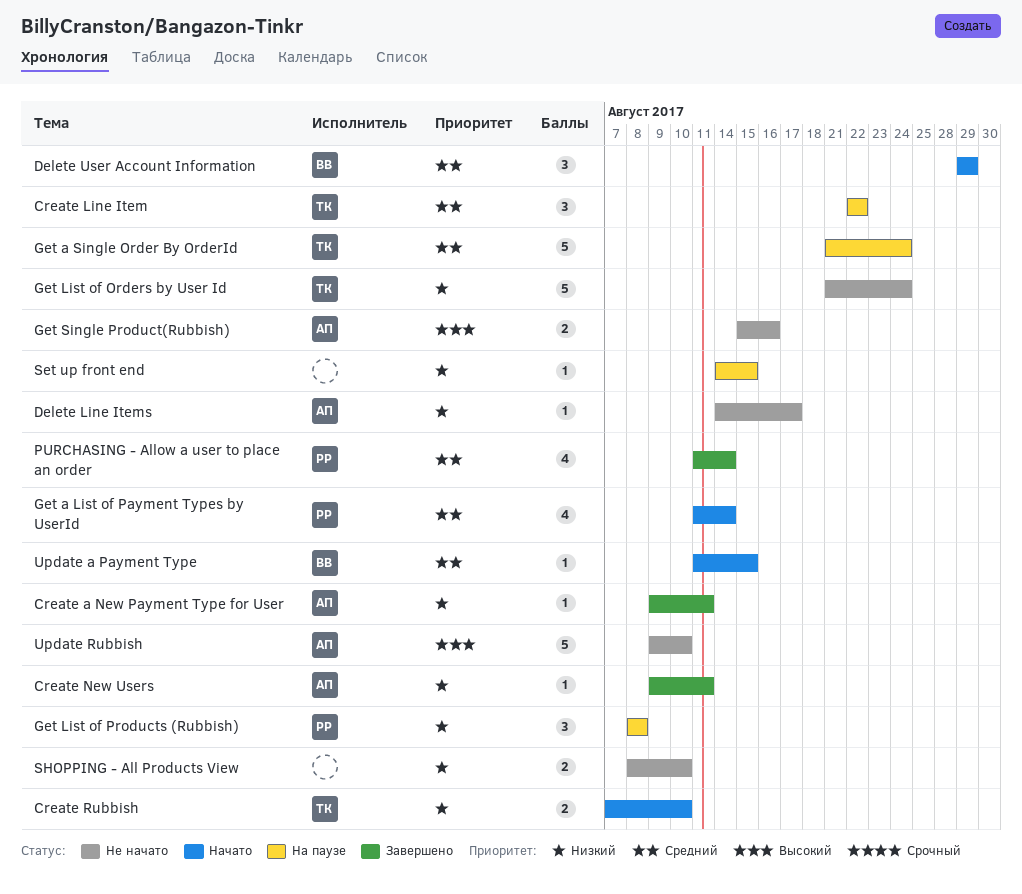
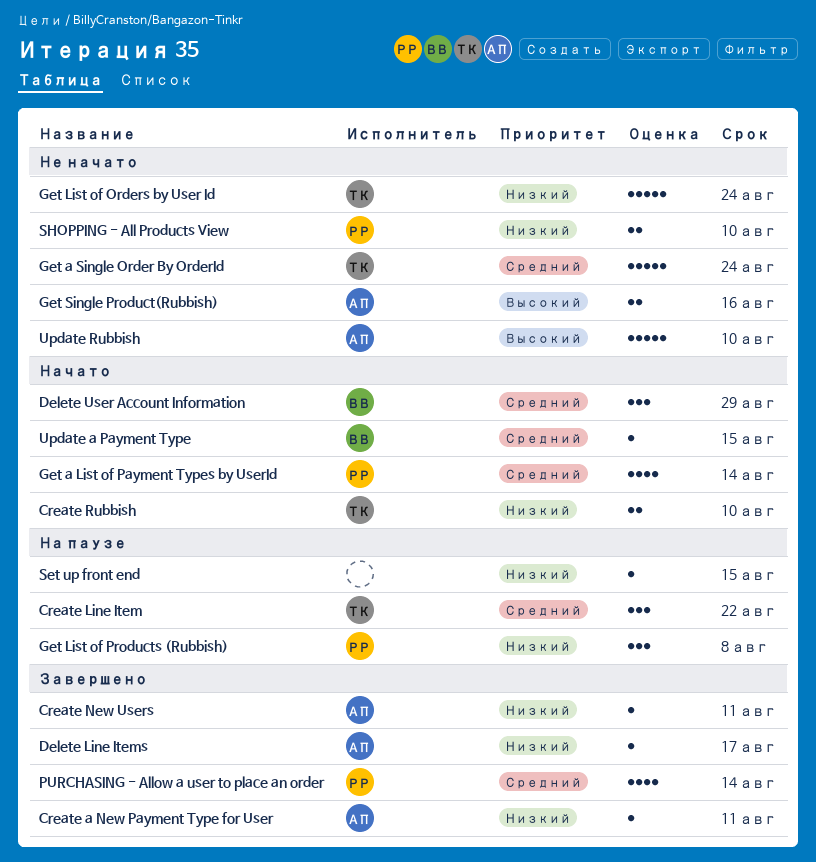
Delete Line Items, status: Не начато -> Завершено
Get a Single Order By OrderId, status: На паузе -> Не начато
SHOPPING - All Products View, owner: none -> РР

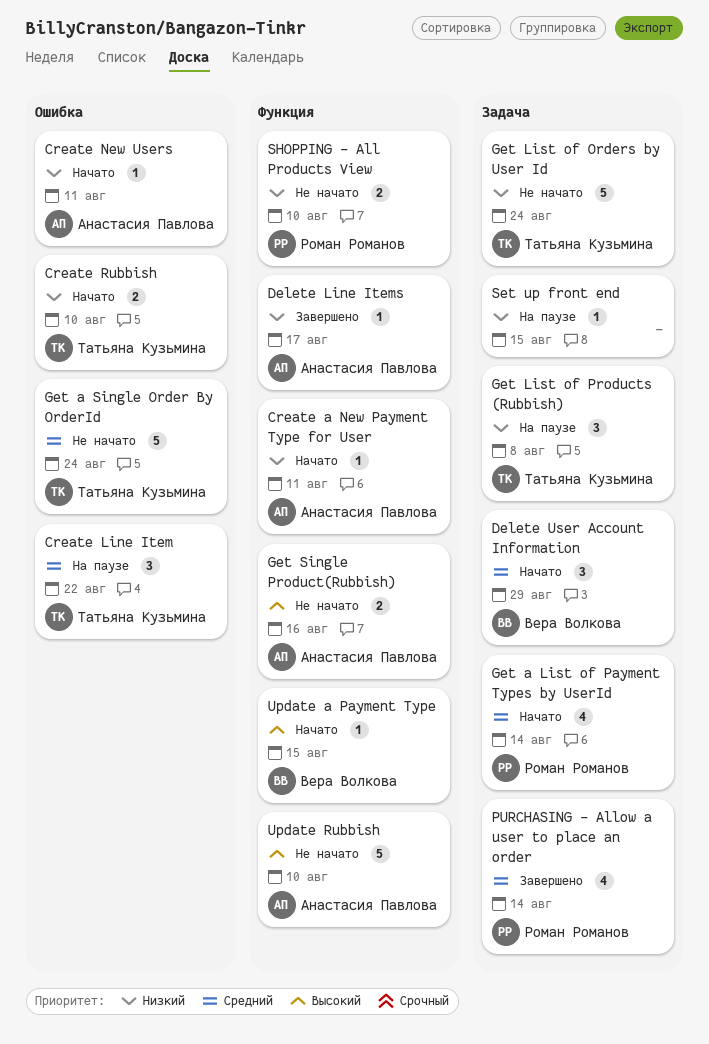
Create a New Payment Type for User, status: Завершено -> Начато
Create New Users, status: Завершено -> Начато
Get List of Products (Rubbish), owner: Роман Романов -> Татьяна Кузьмина
Update a Payment Type, priority: Средний -> Высокий

